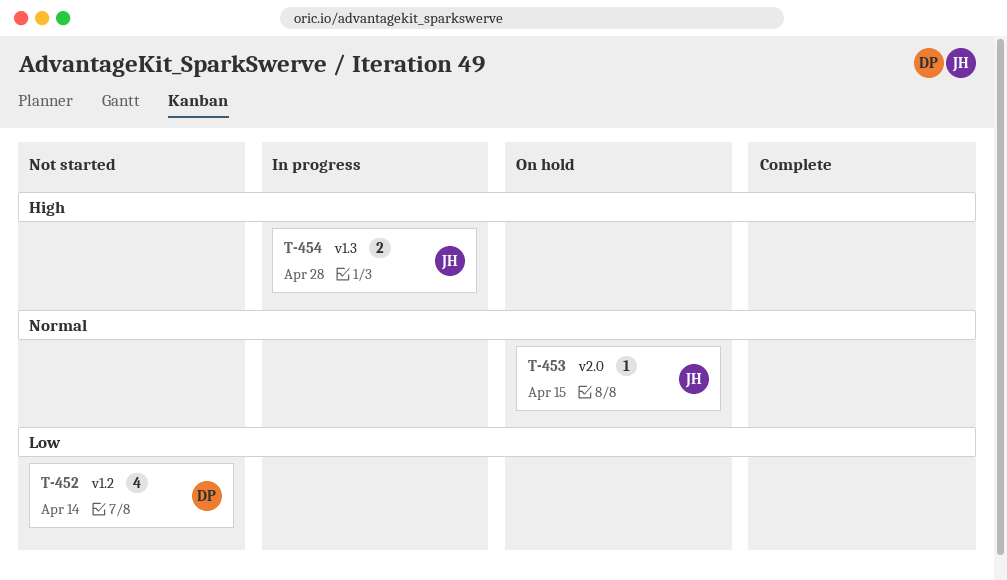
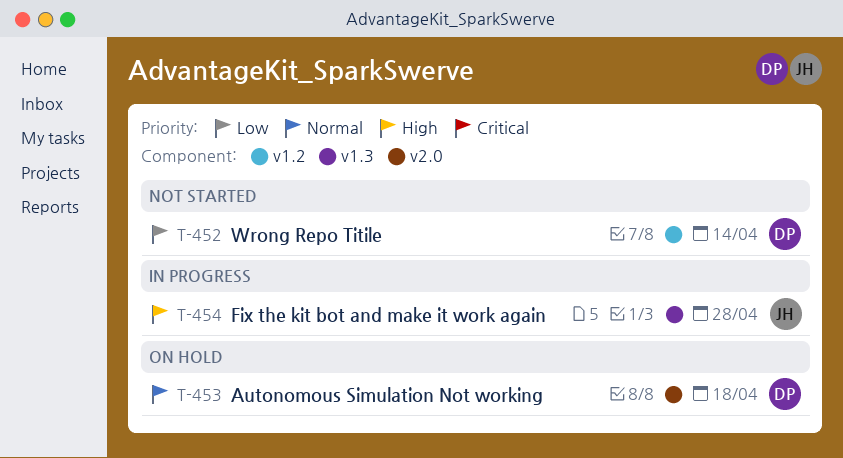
T-453, owner: JH -> DP
T-453, due: Apr 15 -> Apr 18

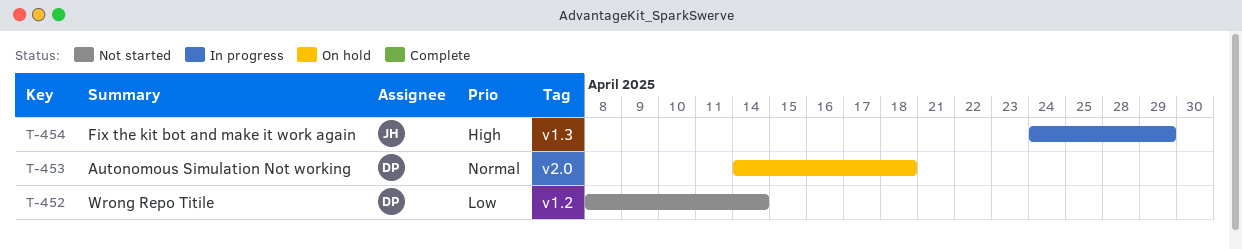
T-454, due: Apr 28 -> Apr 29

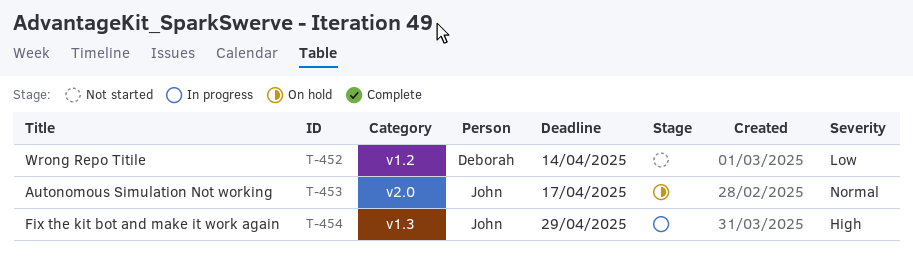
T-453, owner: Deborah -> John
T-453, due: Apr 18 -> Apr 17

